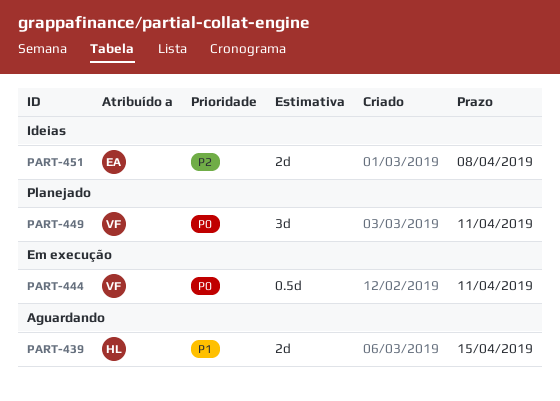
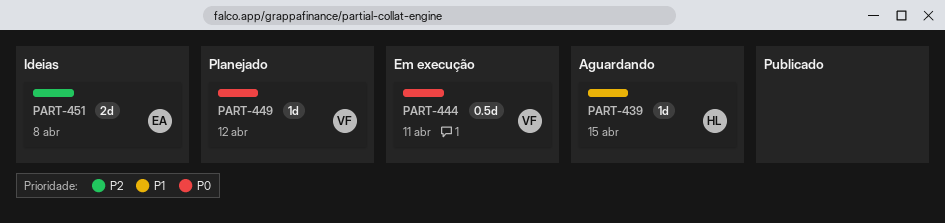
PART-439, estimate: 2d -> 1d
PART-449, estimate: 3d -> 1d
PART-449, due: Apr 11 -> Apr 12

